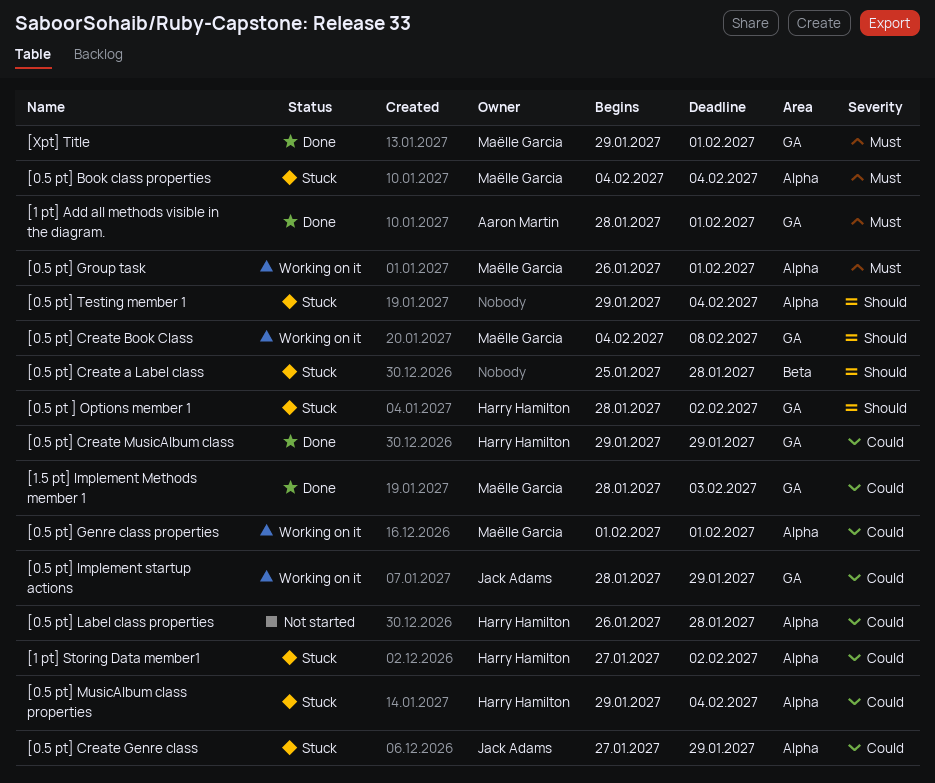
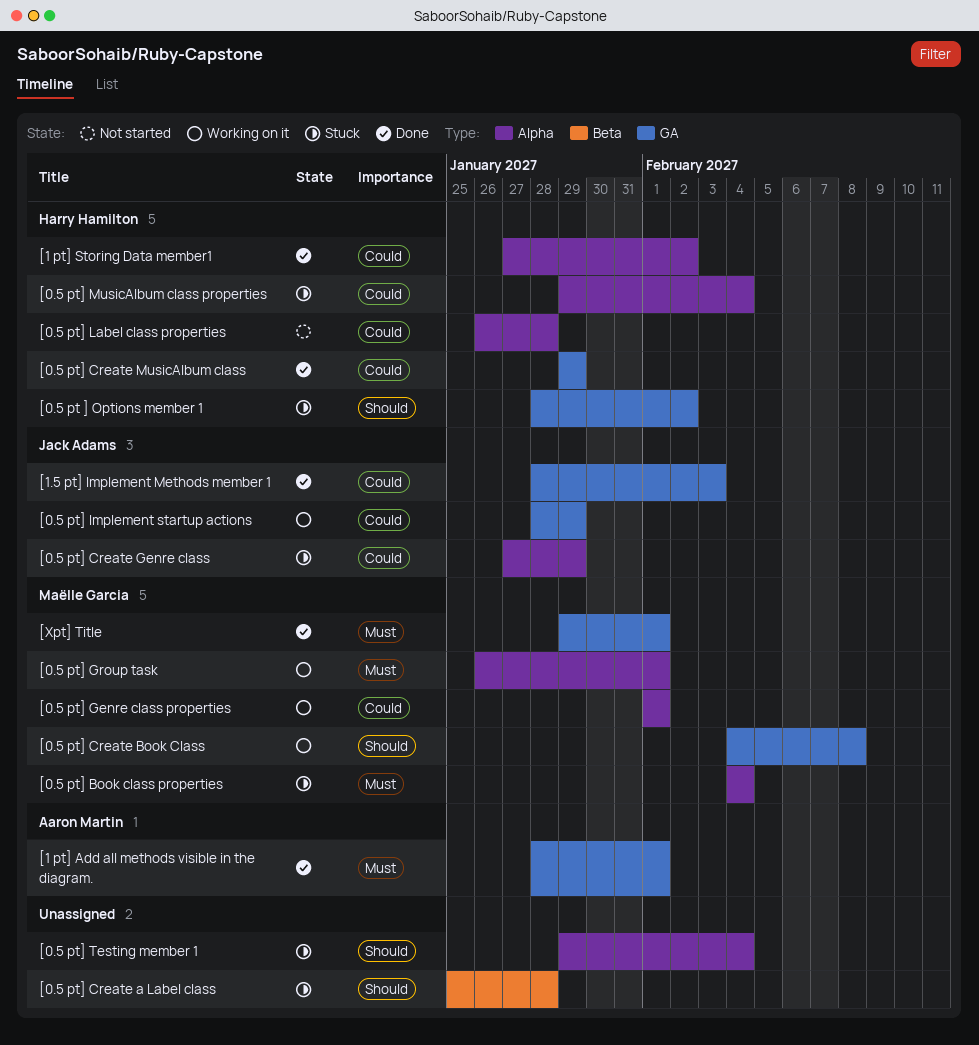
[1 pt] Storing Data member1, status: Stuck -> Done
[1.5 pt] Implement Methods member 1, owner: Maëlle Garcia -> Jack Adams

